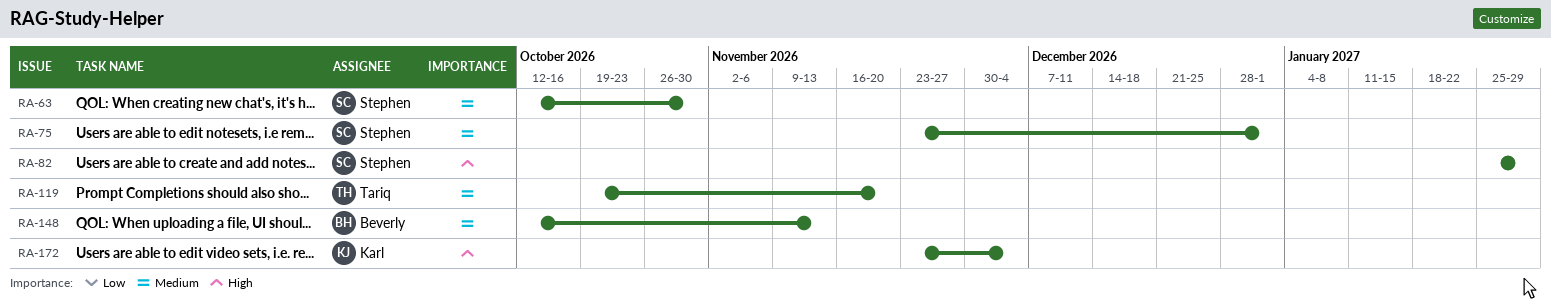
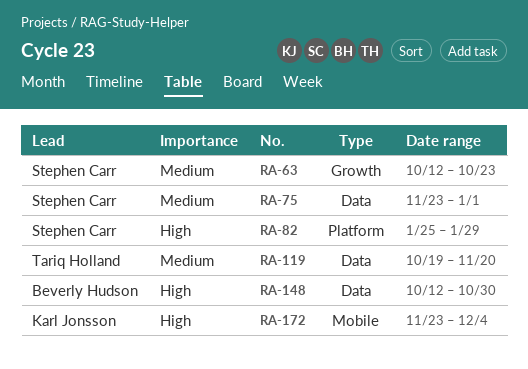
RA-63, due: Oct 30 -> Oct 23
RA-148, priority: Medium -> High
RA-148, due: Nov 13 -> Oct 30

